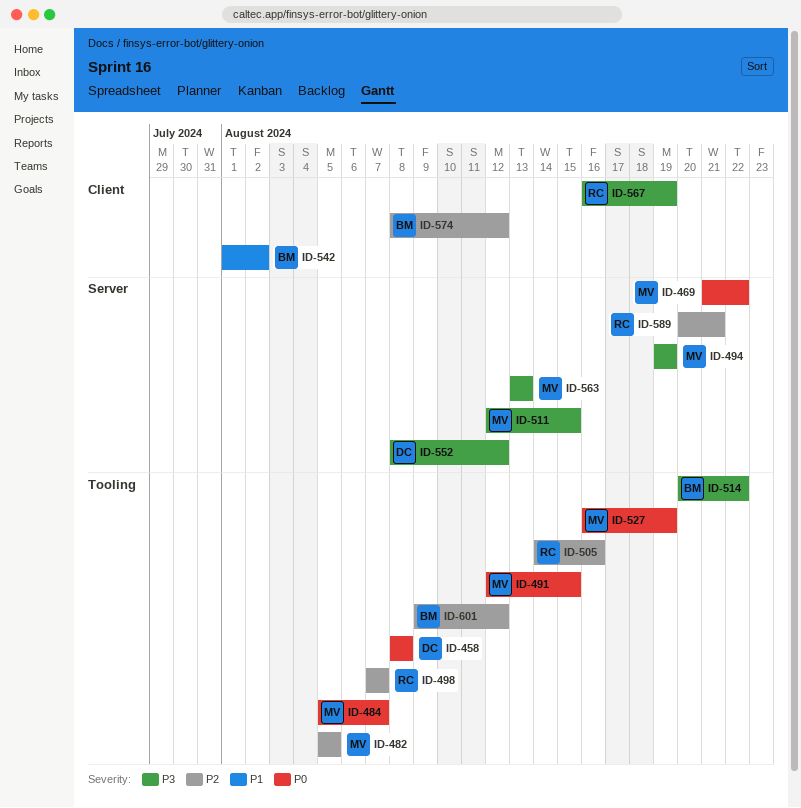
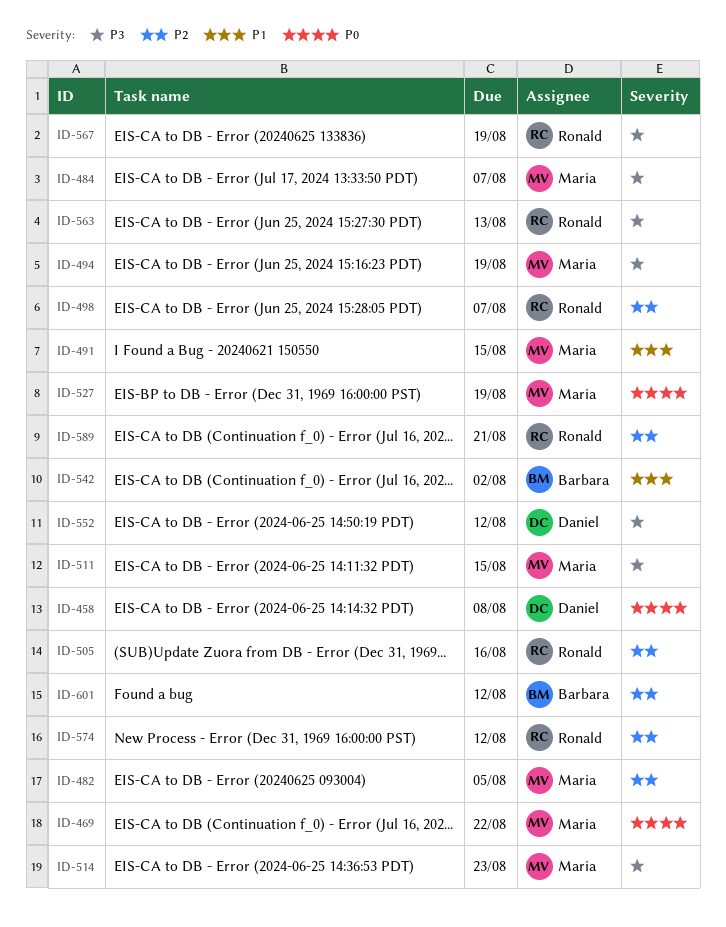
ID-484, priority: P0 -> P3
ID-491, priority: P0 -> P1
ID-514, owner: Barbara -> Maria
ID-514, due: Aug 22 -> Aug 23
ID-563, owner: Maria -> Ronald
ID-574, owner: Barbara -> Ronald

